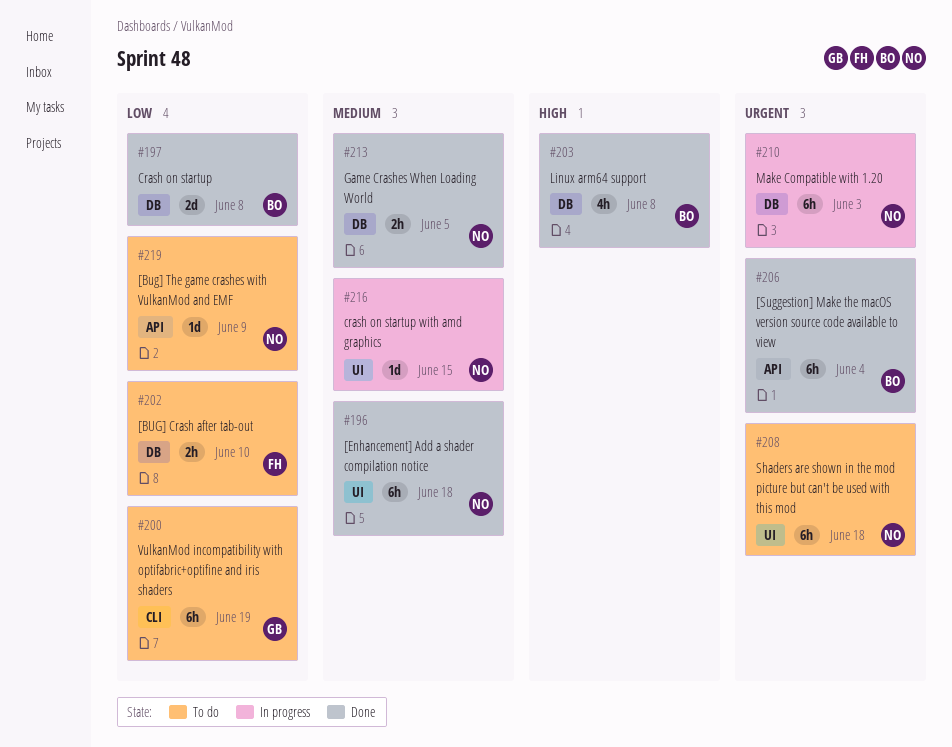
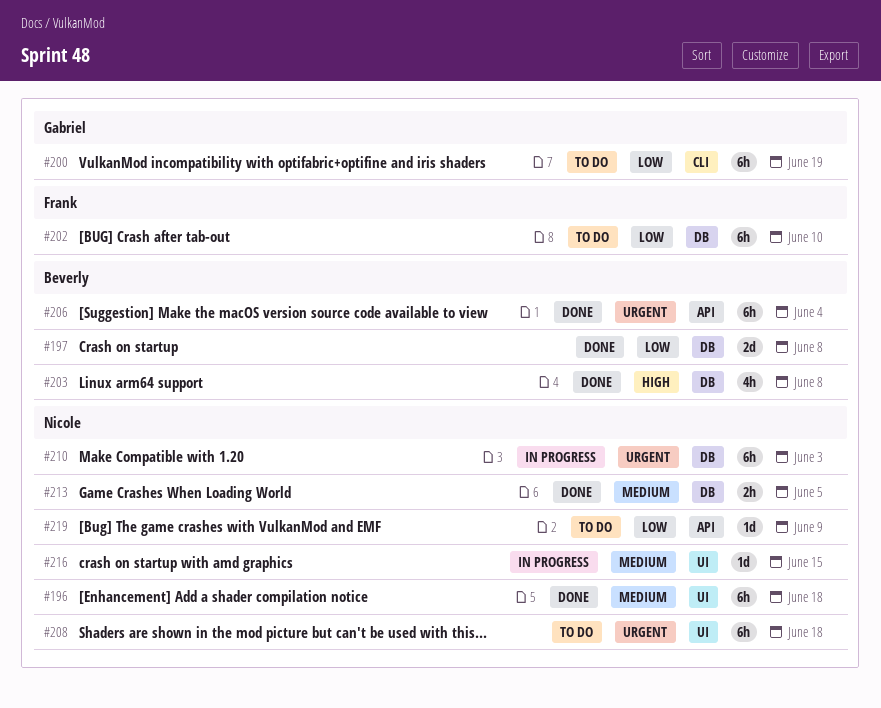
#202, estimate: 2h -> 6h

